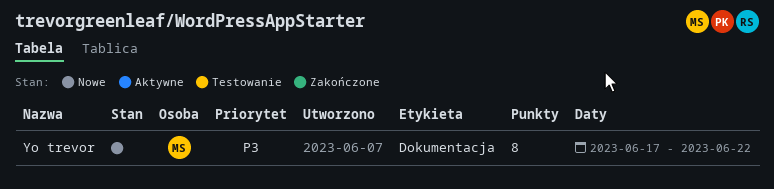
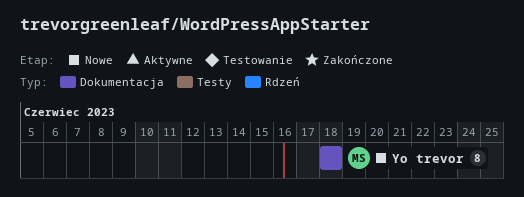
Yo trevor, start: Jun 17 -> Jun 18
Yo trevor, due: Jun 22 -> Jun 18

